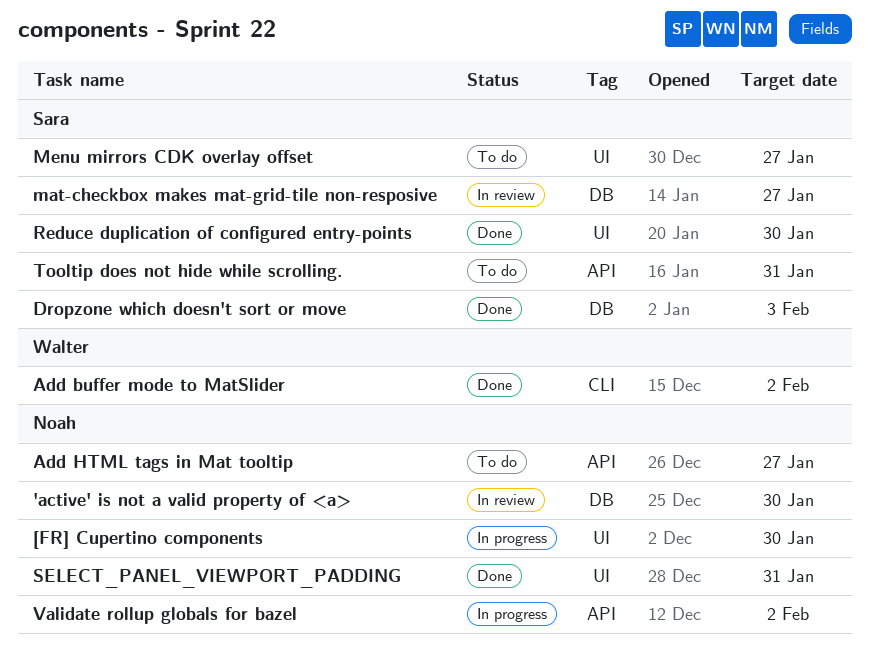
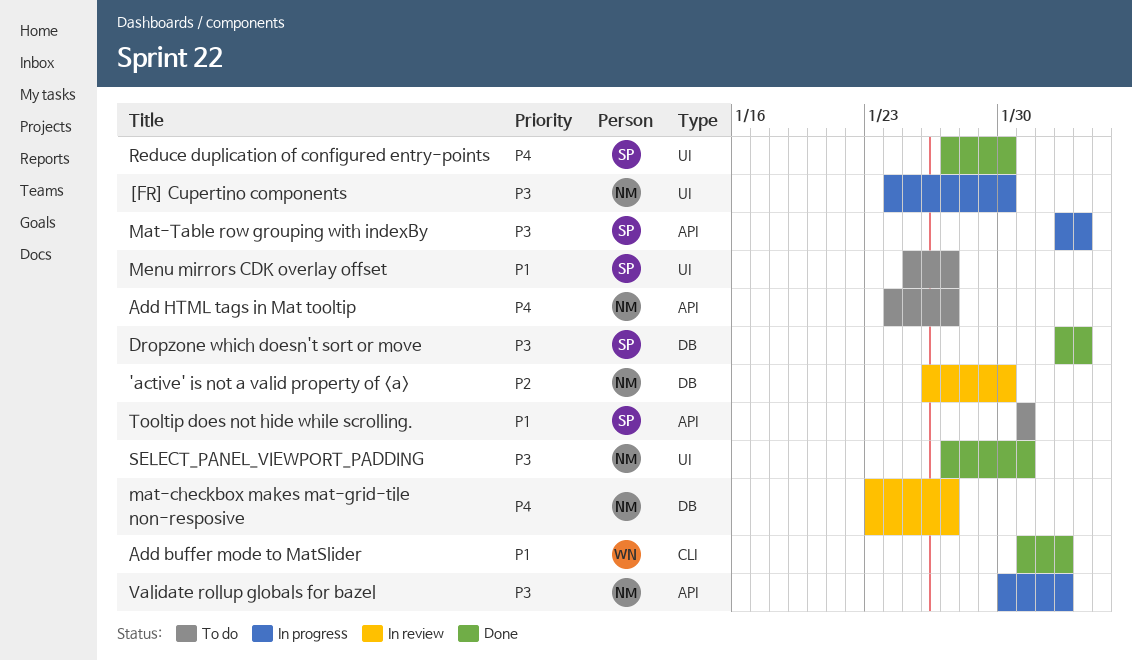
mat-checkbox makes mat-grid-tile non-resposive, owner: Sara -> Noah
Mat-Table row grouping with indexBy: none -> present

